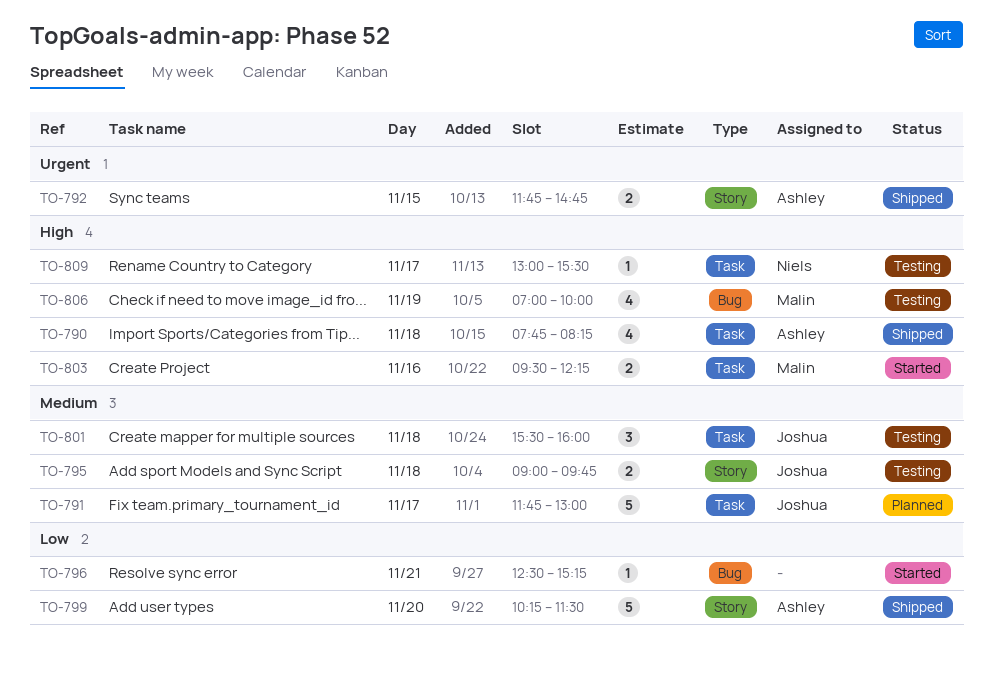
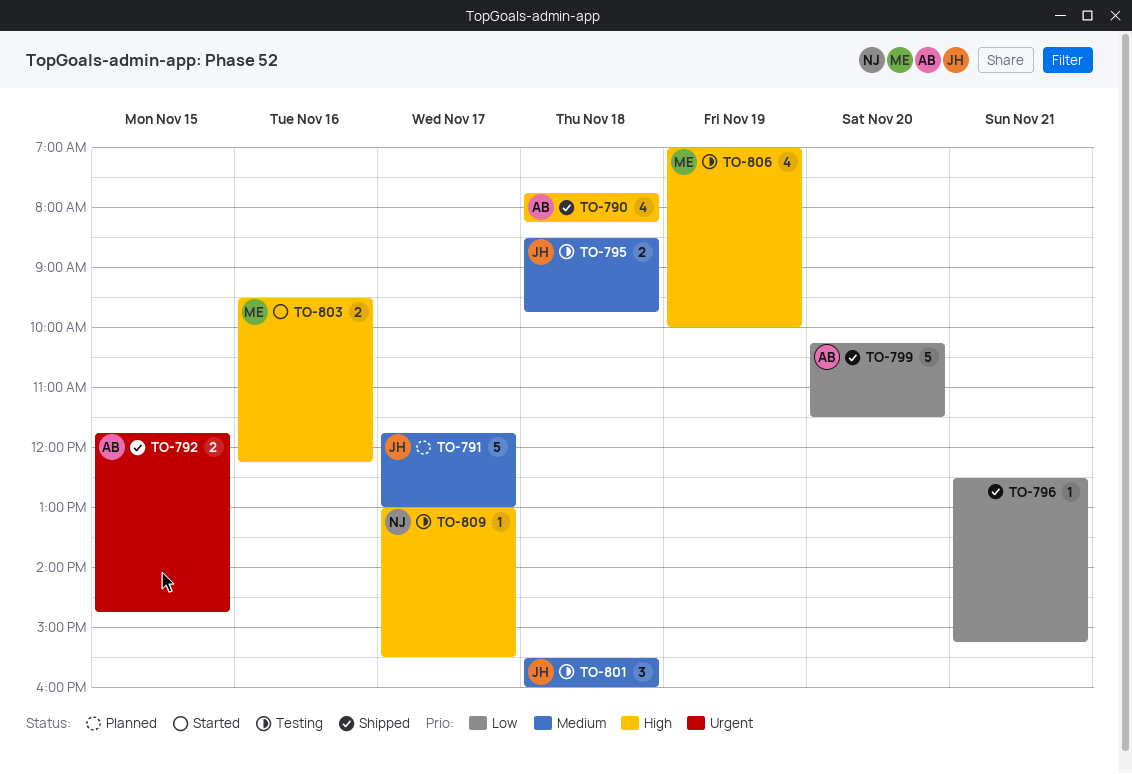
TO-795, begins: 09:00 -> 08:30
TO-796, status: Started -> Shipped

